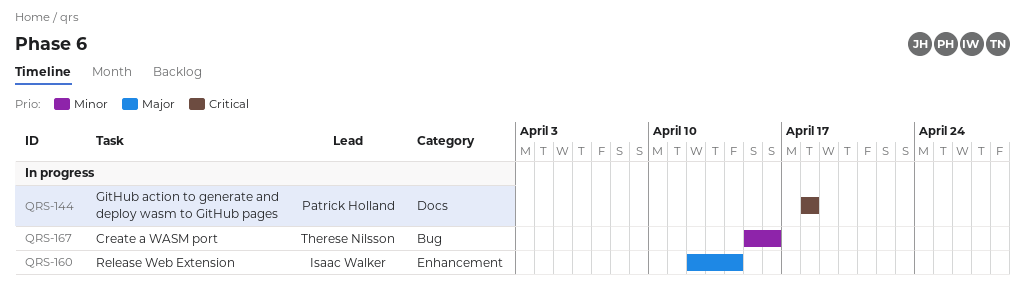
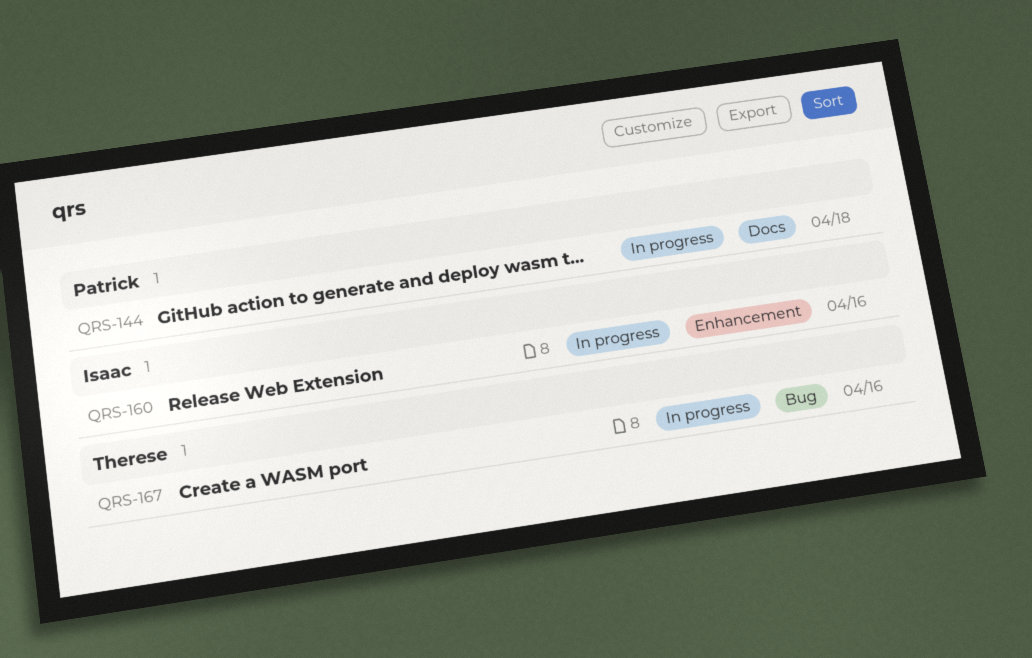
QRS-160, due: Apr 14 -> Apr 16

